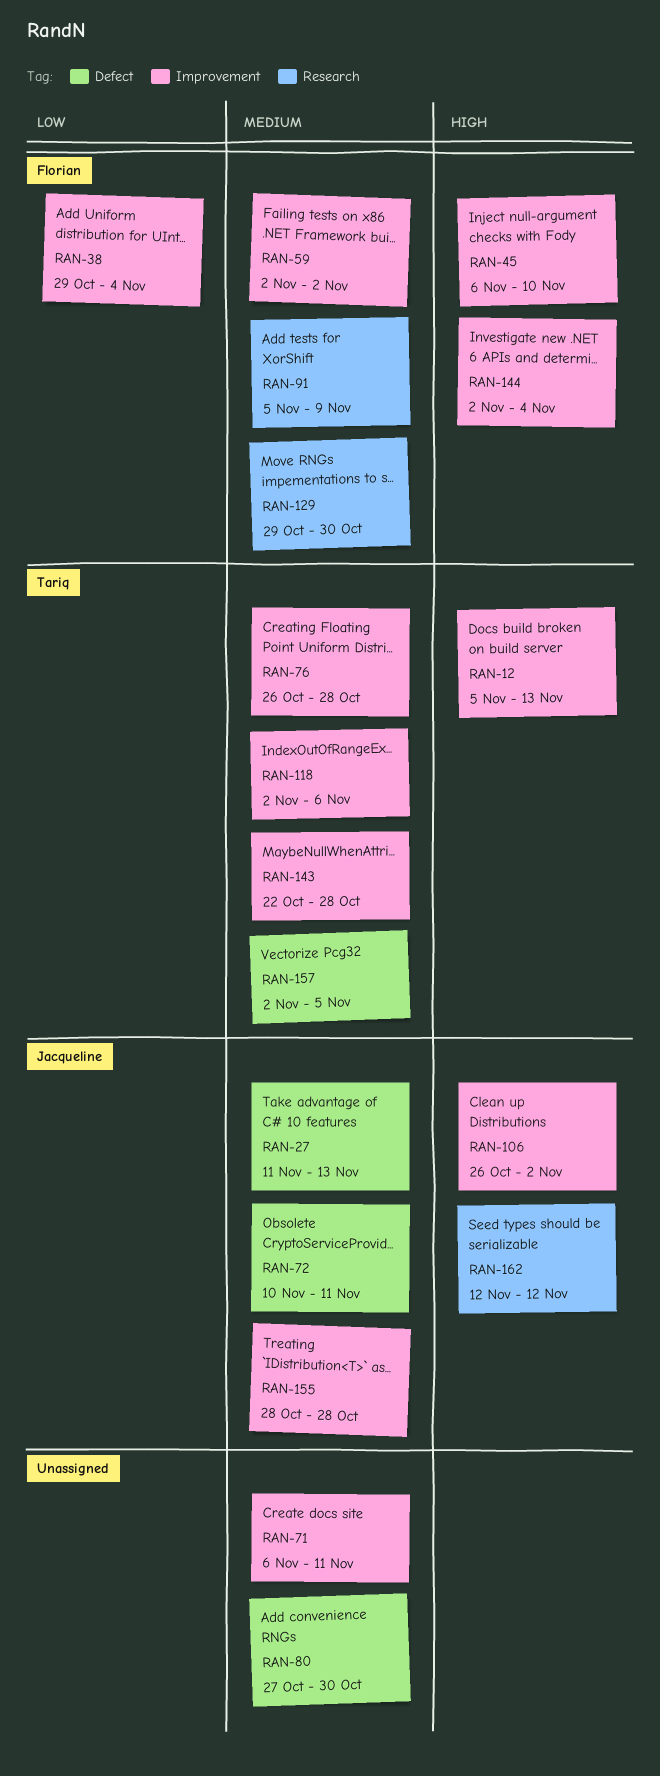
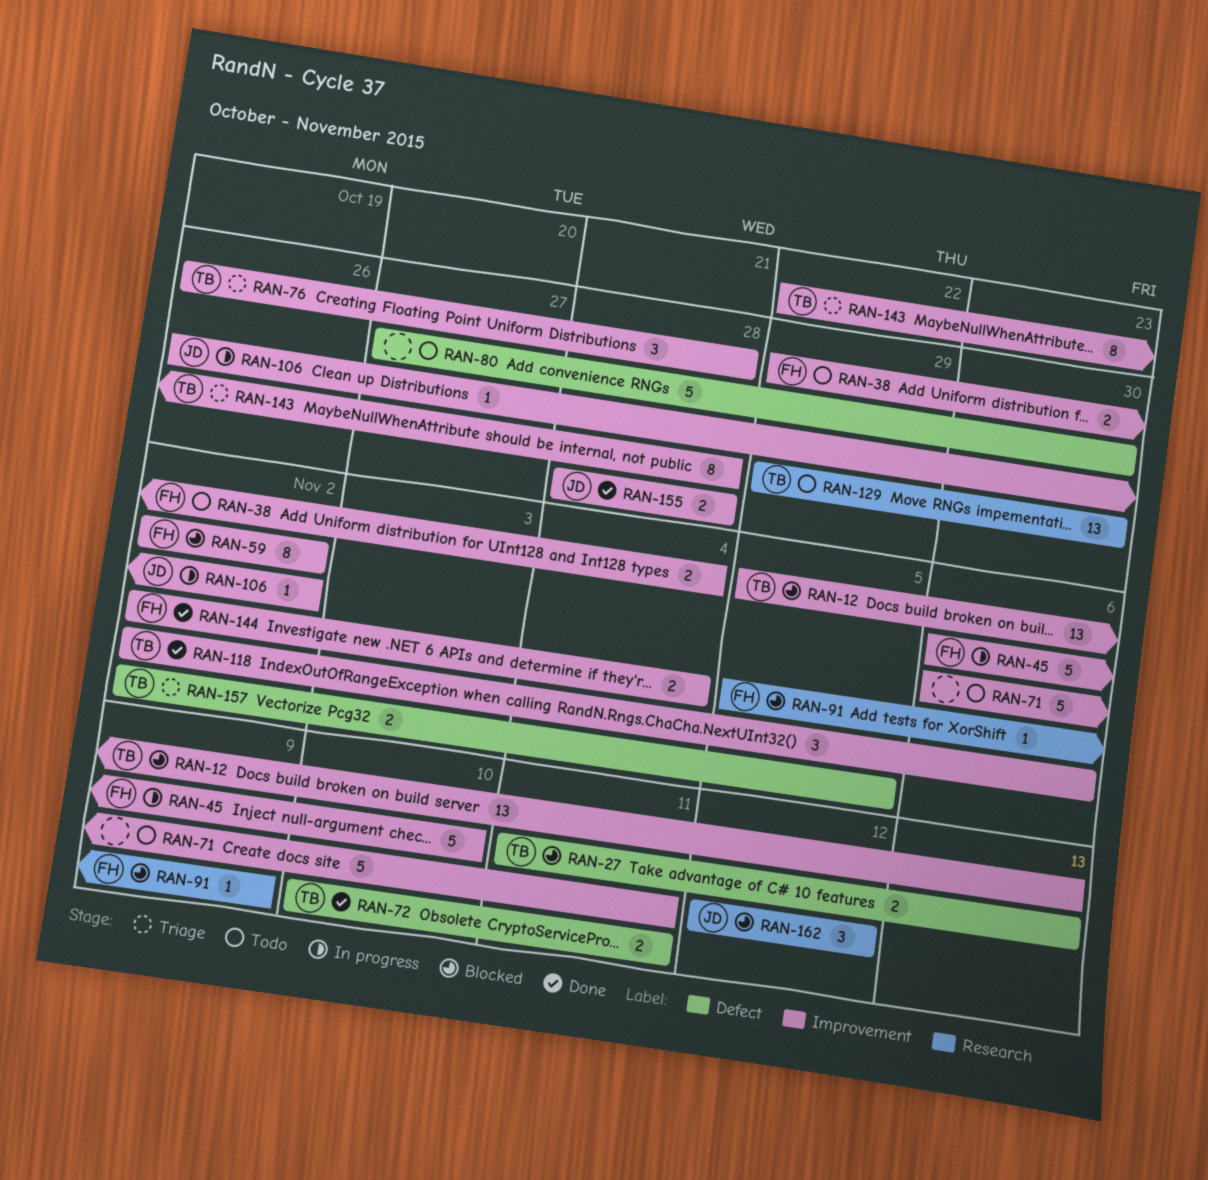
RAN-27, owner: Jacqueline -> Tariq
RAN-72, owner: Jacqueline -> Tariq
RAN-129, owner: Florian -> Tariq

